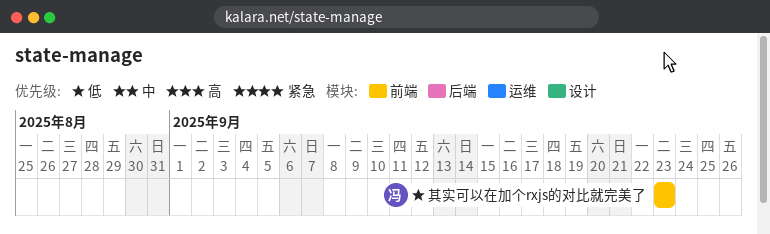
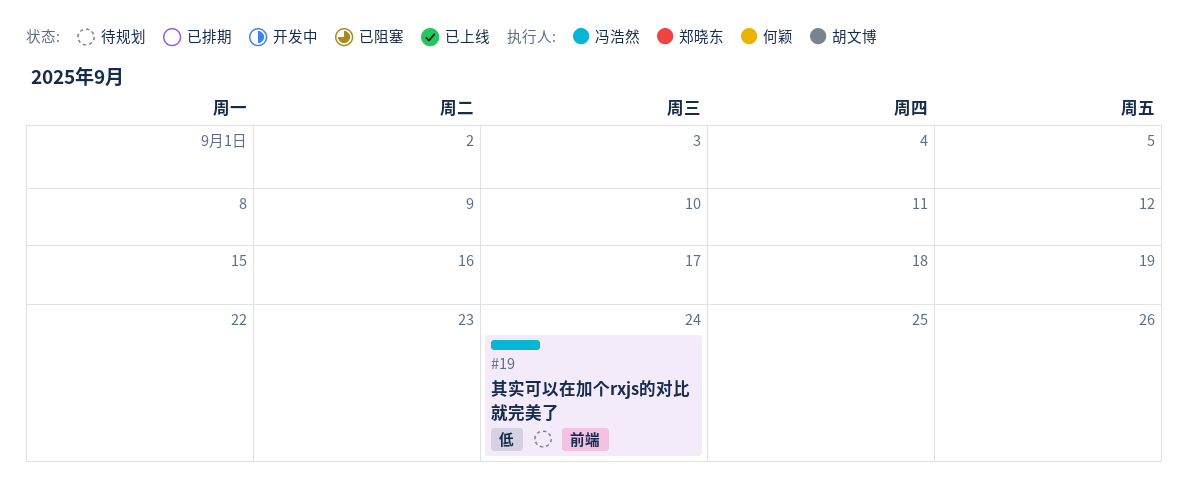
其实可以在加个rxjs的对比就完美了, due: Sep 23 -> Sep 24

